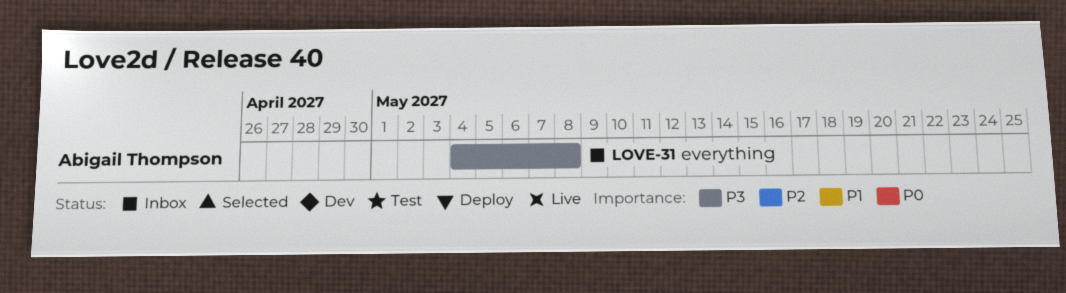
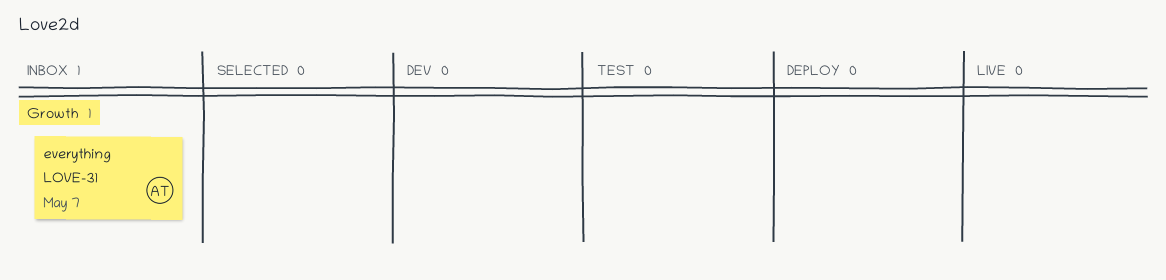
LOVE-31, due: May 8 -> May 7

